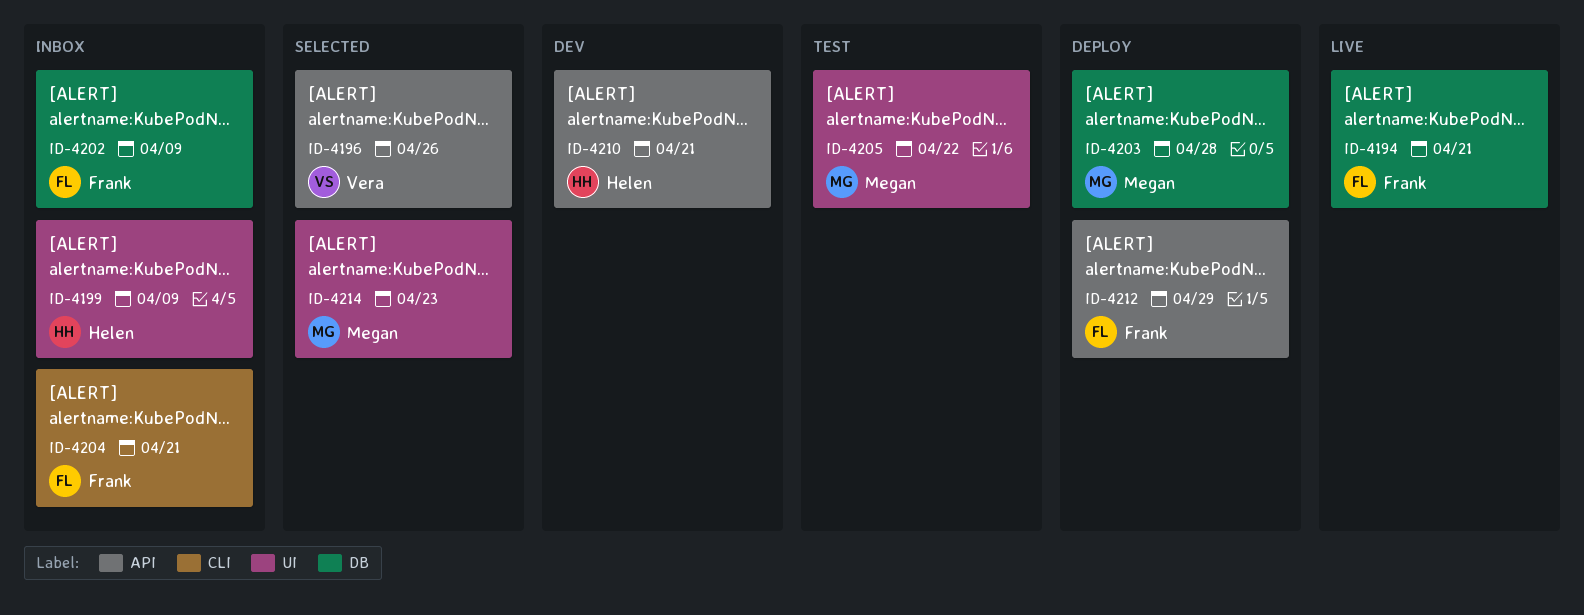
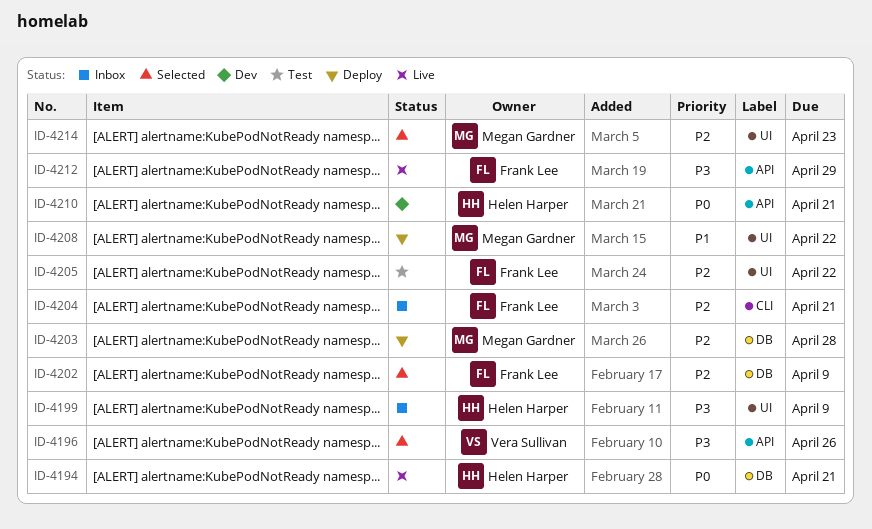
ID-4194, owner: Frank Lee -> Helen Harper
ID-4202, status: Inbox -> Selected
ID-4205, owner: Megan Gardner -> Frank Lee
ID-4208: none -> present
ID-4212, status: Deploy -> Live

